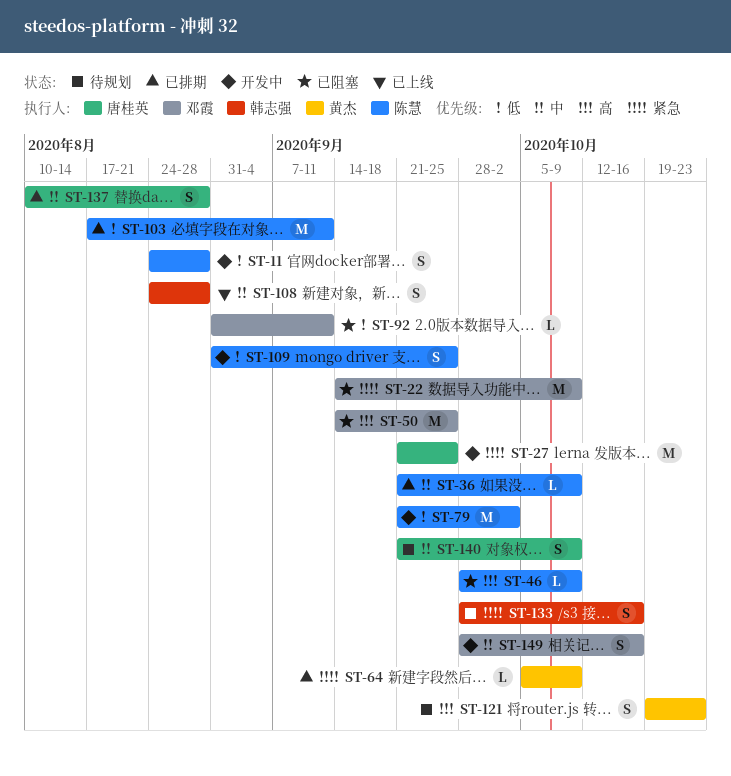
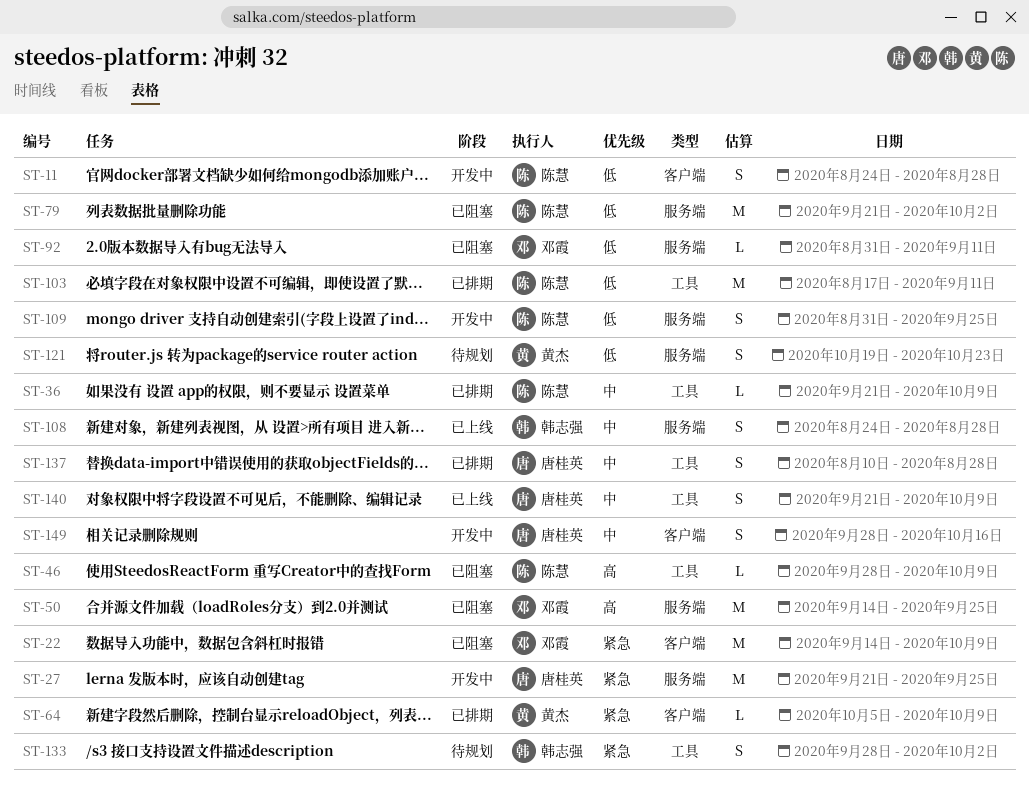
ST-79, status: 开发中 -> 已阻塞
ST-121, priority: 高 -> 低
ST-133, due: Oct 16 -> Oct 2
ST-140, status: 待规划 -> 已上线
ST-149, owner: 邓霞 -> 唐桂英

